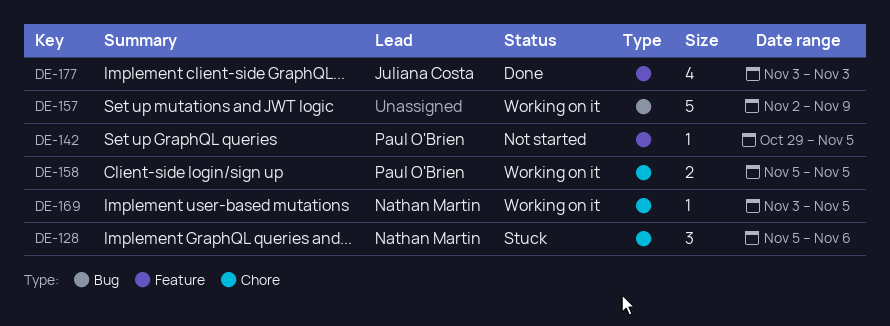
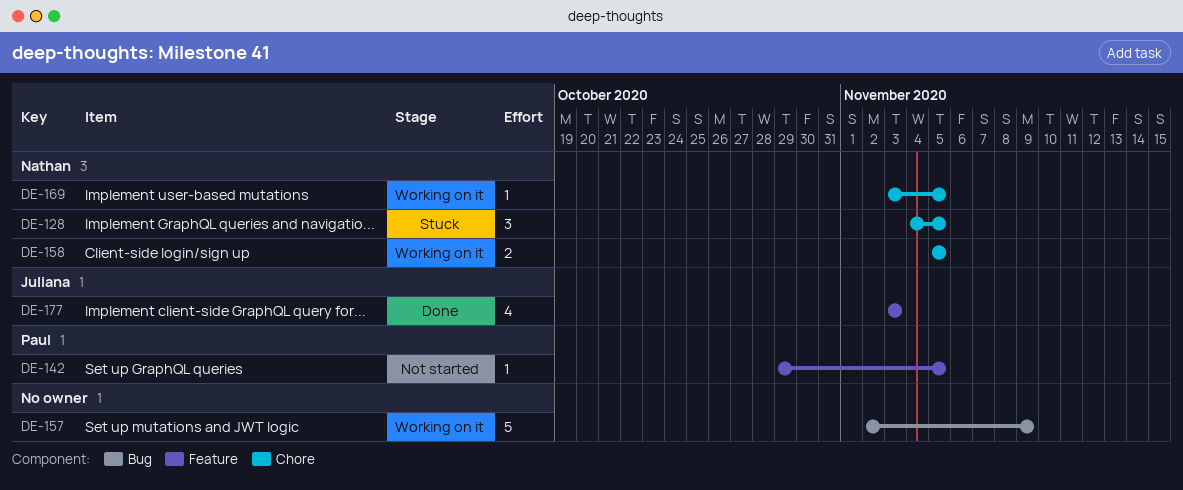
DE-128, start: Nov 5 -> Nov 4
DE-128, due: Nov 6 -> Nov 5
DE-158, owner: Paul O'Brien -> Nathan Martin

